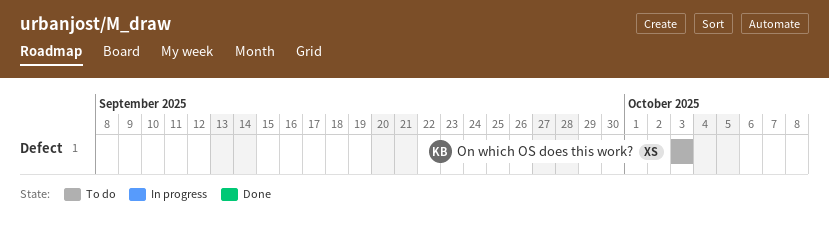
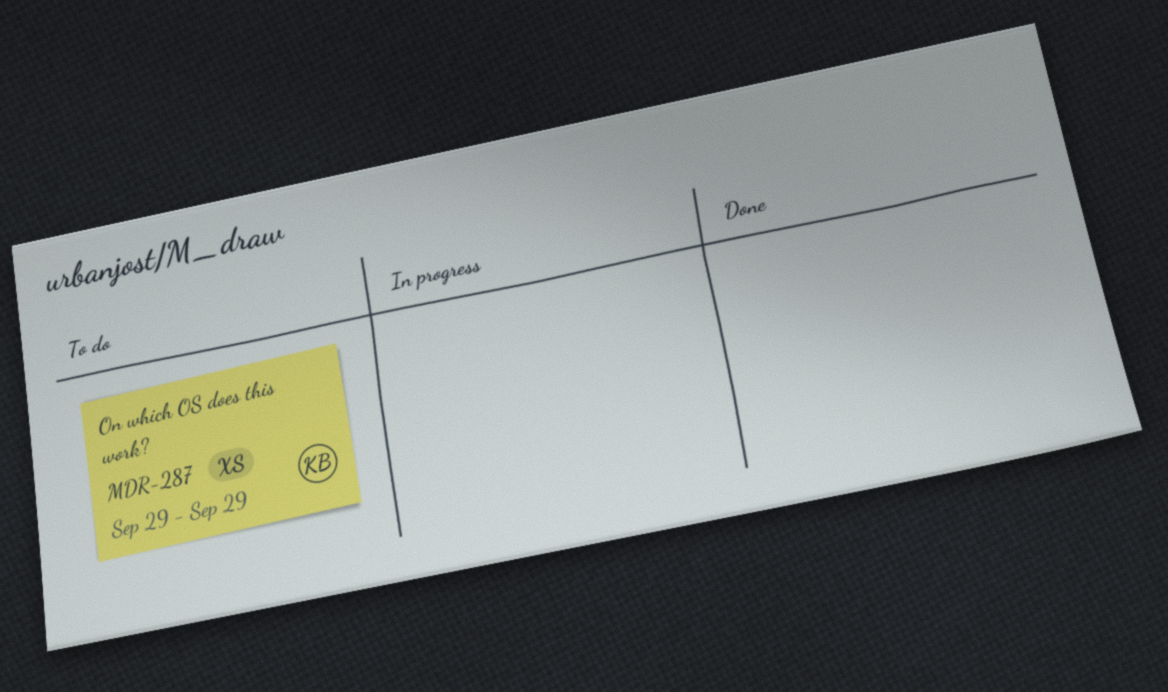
On which OS does this work?, start: Oct 3 -> Sep 29
On which OS does this work?, due: Oct 3 -> Sep 29

